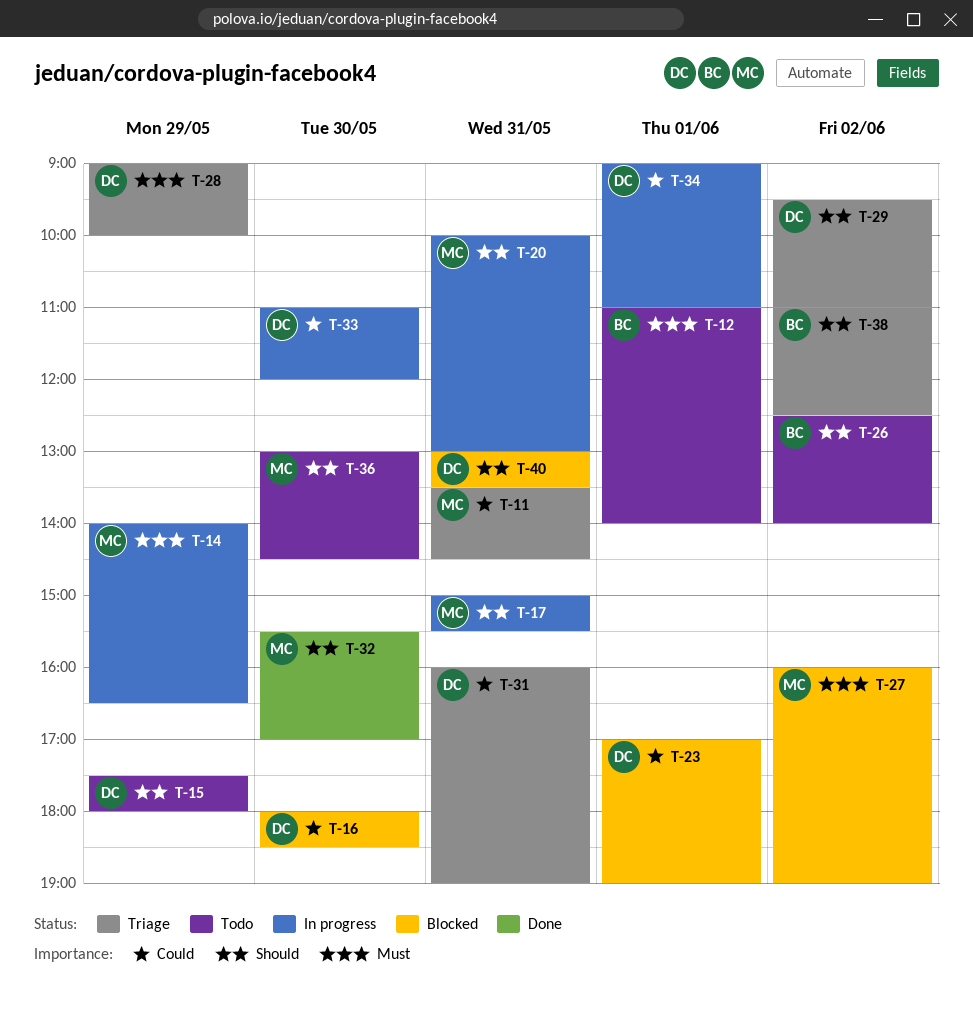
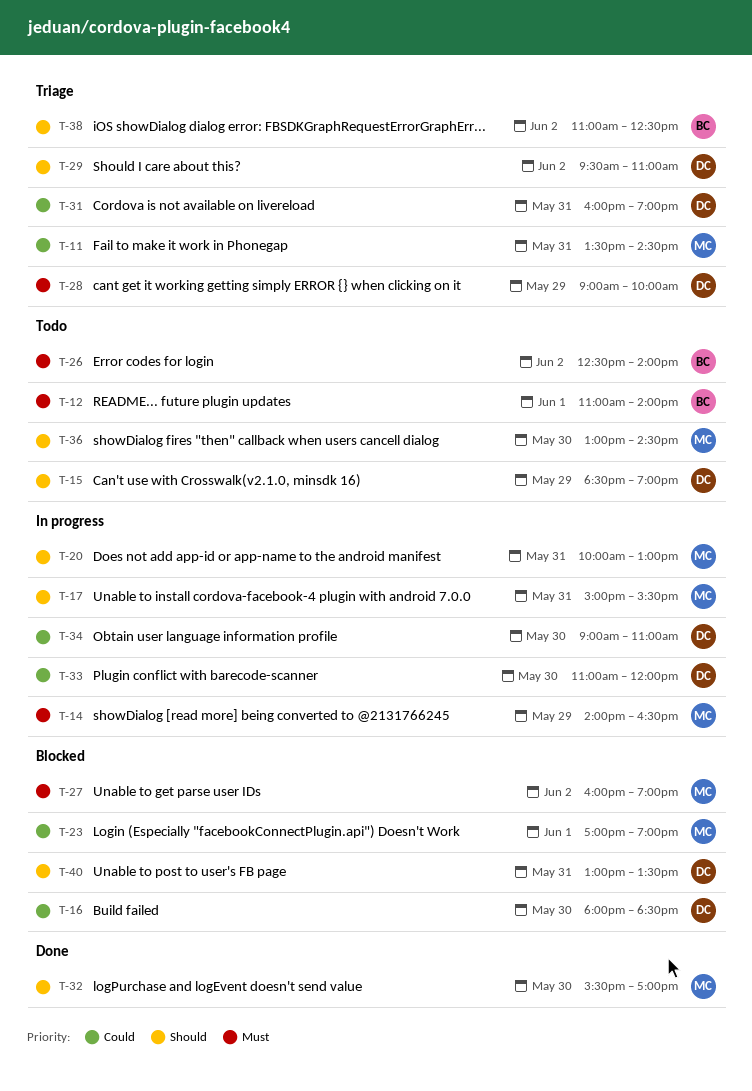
T-15, begins: 17:30 -> 18:30
T-15, ends: 18:00 -> 19:00
T-23, owner: DC -> MC
T-26, priority: Should -> Must
T-34, day: Jun 1 -> May 30

